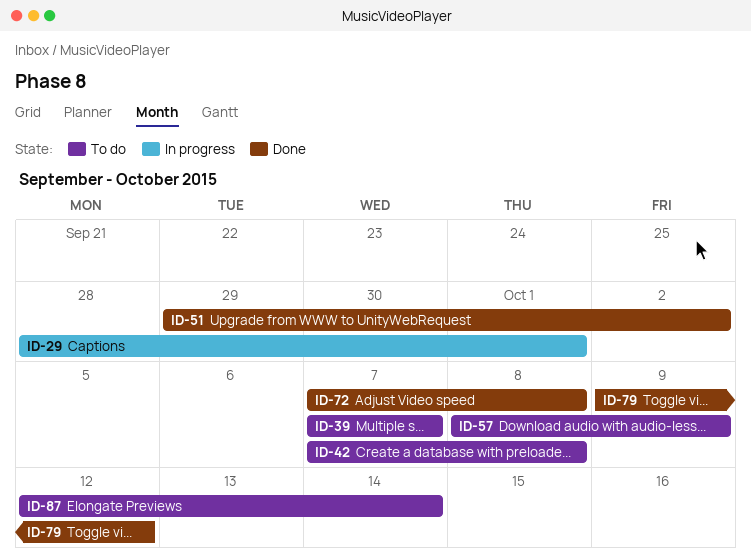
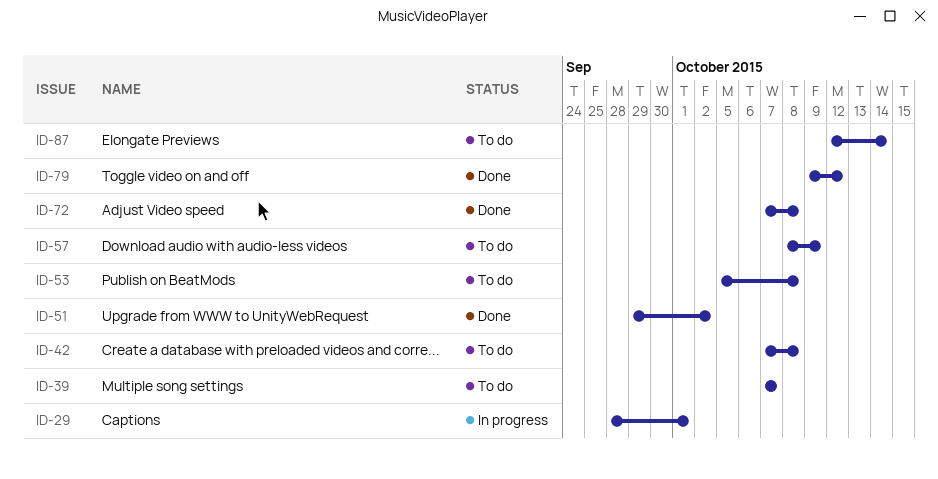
ID-53: none -> present

